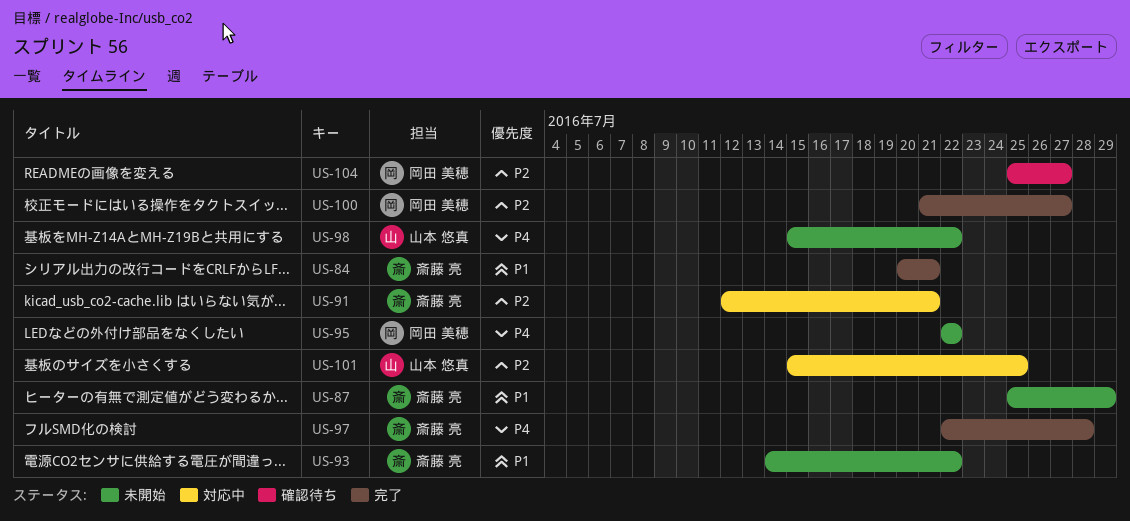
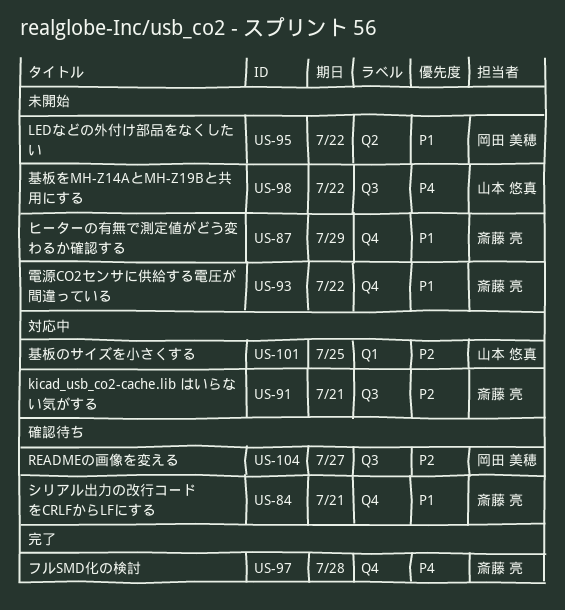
US-84, status: 完了 -> 確認待ち
US-95, priority: P4 -> P1
US-100: present -> none

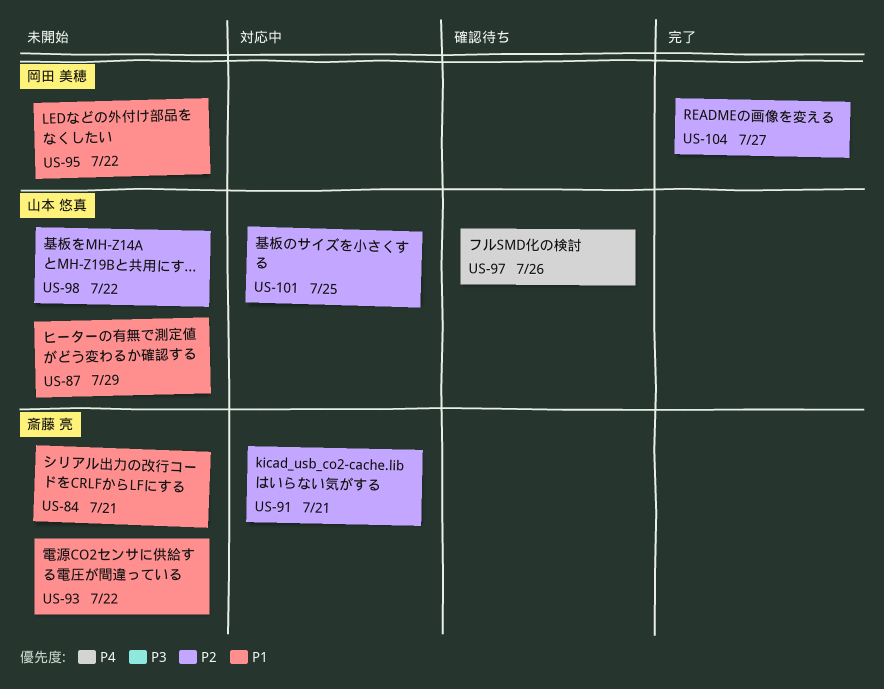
US-84, status: 確認待ち -> 未開始
US-87, owner: 斎藤 亮 -> 山本 悠真
US-97, status: 完了 -> 確認待ち
US-97, owner: 斎藤 亮 -> 山本 悠真
US-97, due: Jul 28 -> Jul 26
US-98, priority: P4 -> P2
US-104, status: 確認待ち -> 完了

